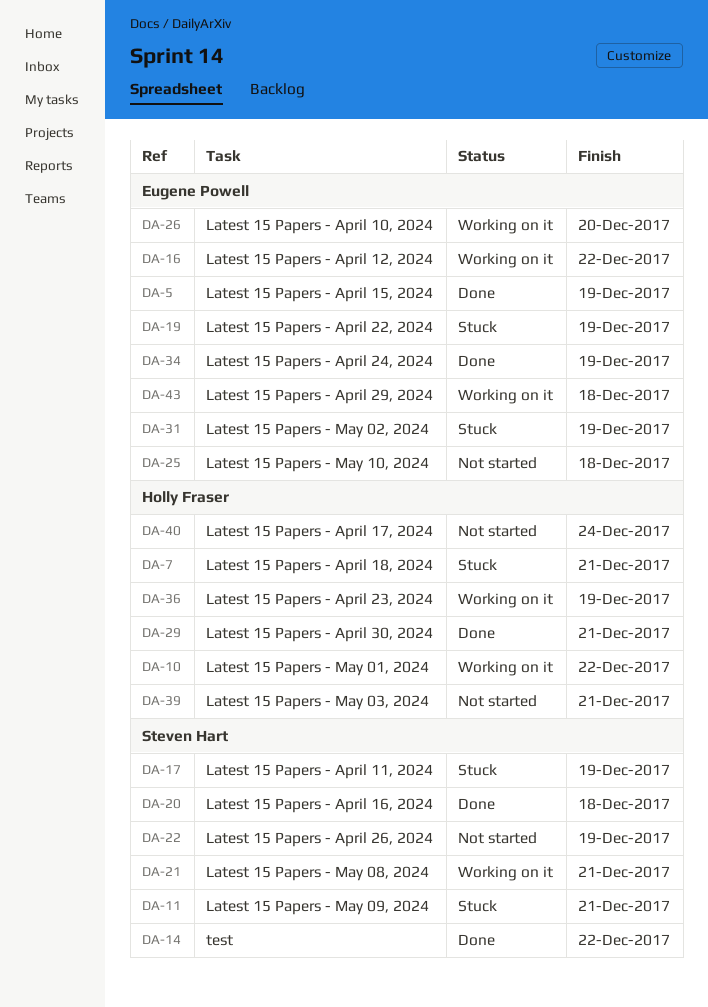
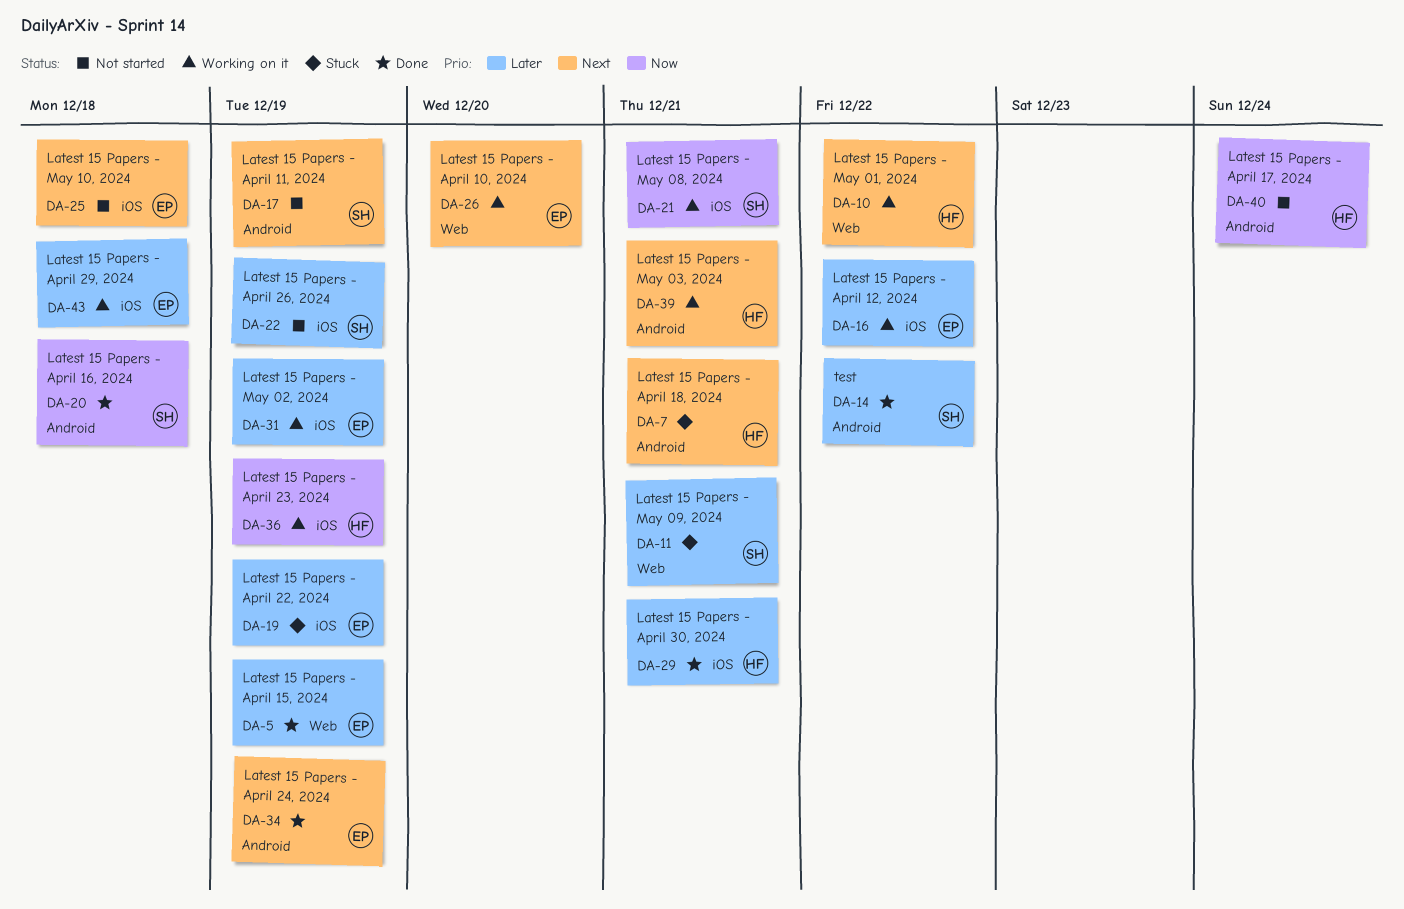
DA-17, status: Stuck -> Not started
DA-31, status: Stuck -> Working on it
DA-39, status: Not started -> Working on it

